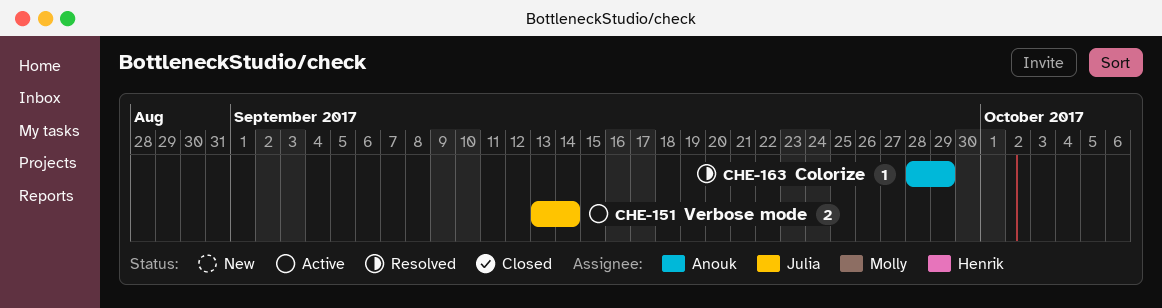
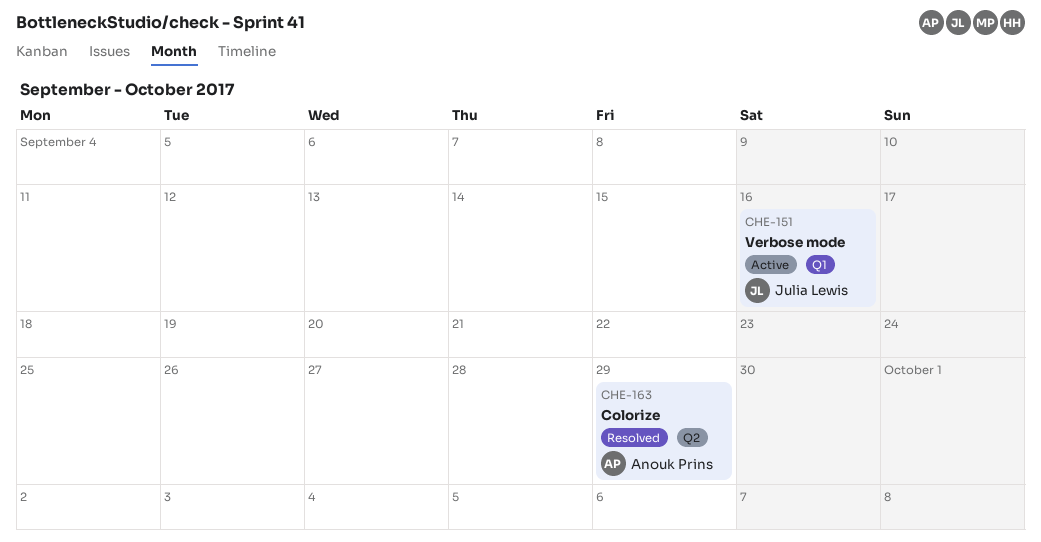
CHE-151, due: Sep 14 -> Sep 16

